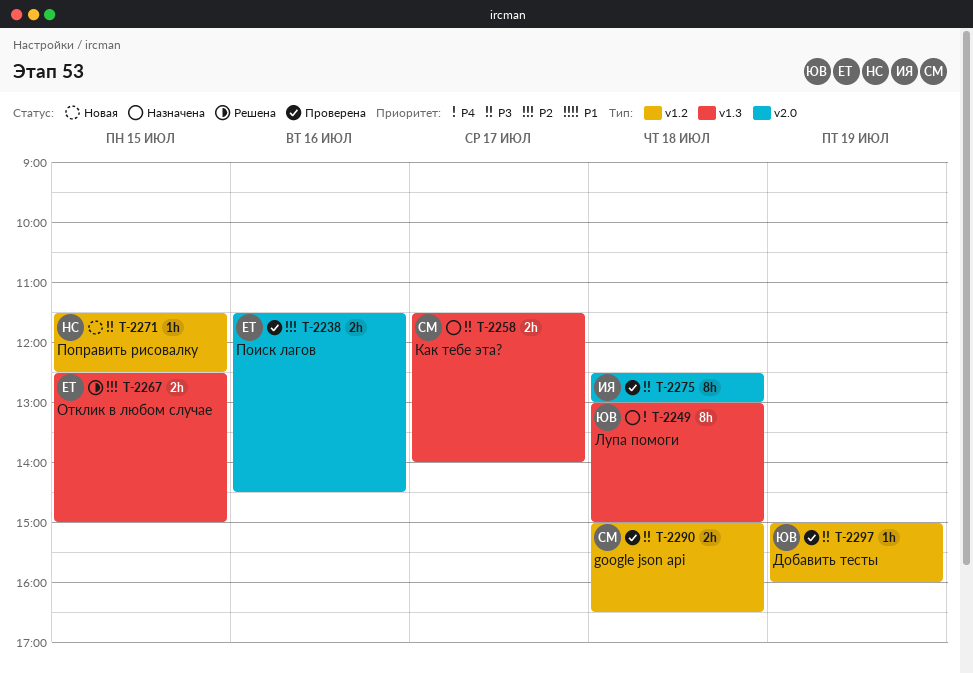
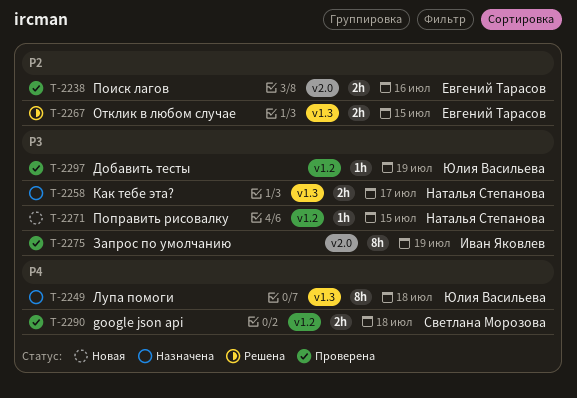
T-2258, owner: Светлана Морозова -> Наталья Степанова
T-2275, day: Jul 18 -> Jul 19
T-2290, priority: P3 -> P4

